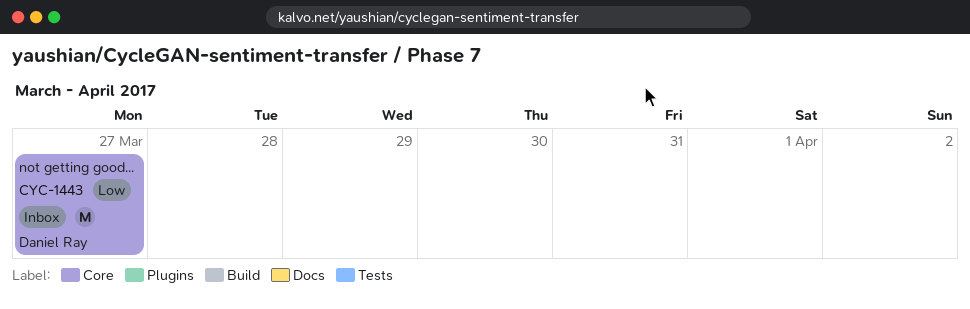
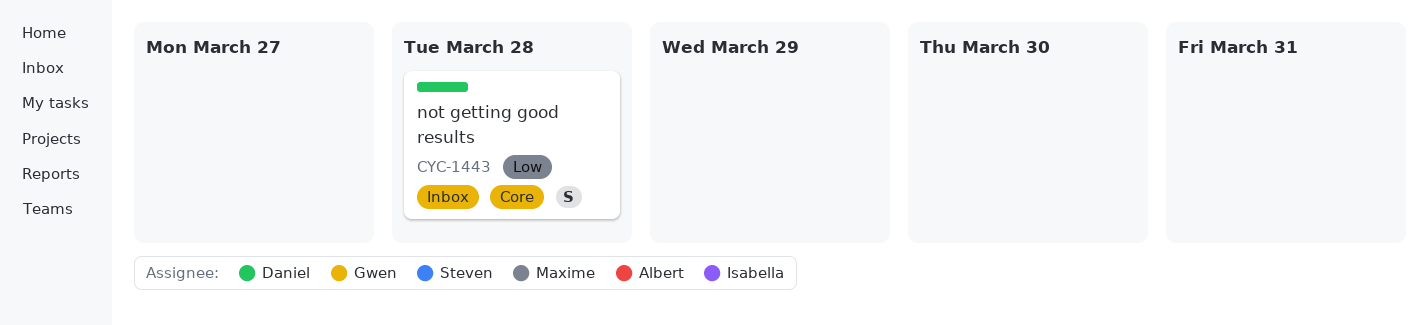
CYC-1443, estimate: M -> S
CYC-1443, due: Mar 27 -> Mar 28

